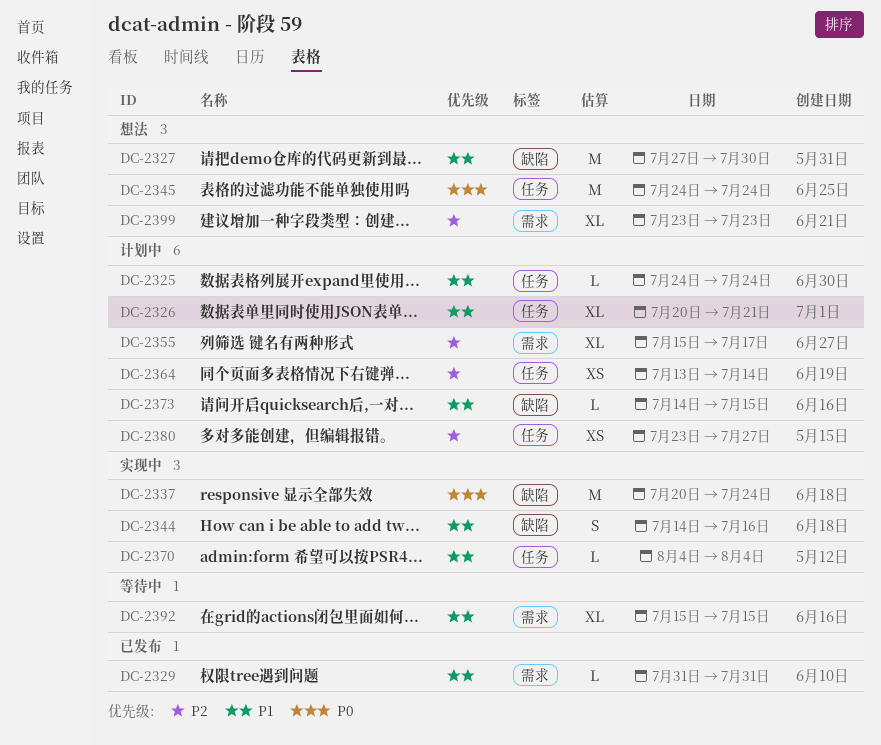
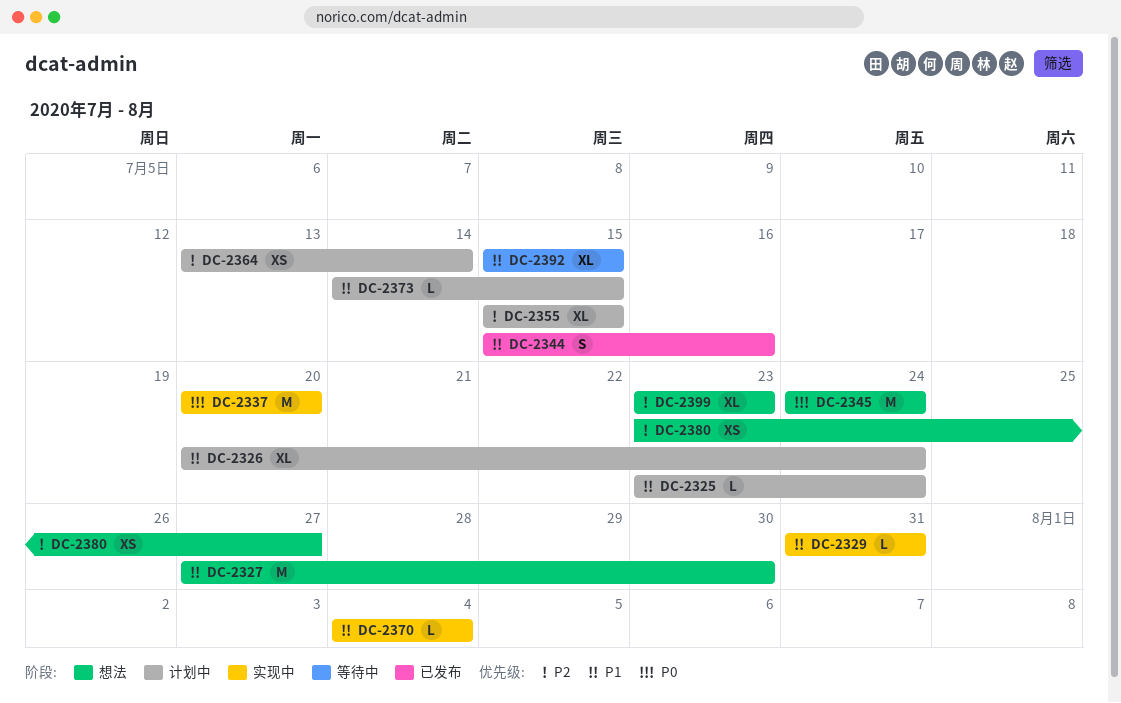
DC-2325, start: Jul 24 -> Jul 23
DC-2326, due: Jul 21 -> Jul 24
DC-2329, status: 已发布 -> 实现中
DC-2337, due: Jul 24 -> Jul 20
DC-2344, status: 实现中 -> 已发布
DC-2344, start: Jul 14 -> Jul 15
DC-2355, due: Jul 17 -> Jul 15
DC-2380, status: 计划中 -> 想法

